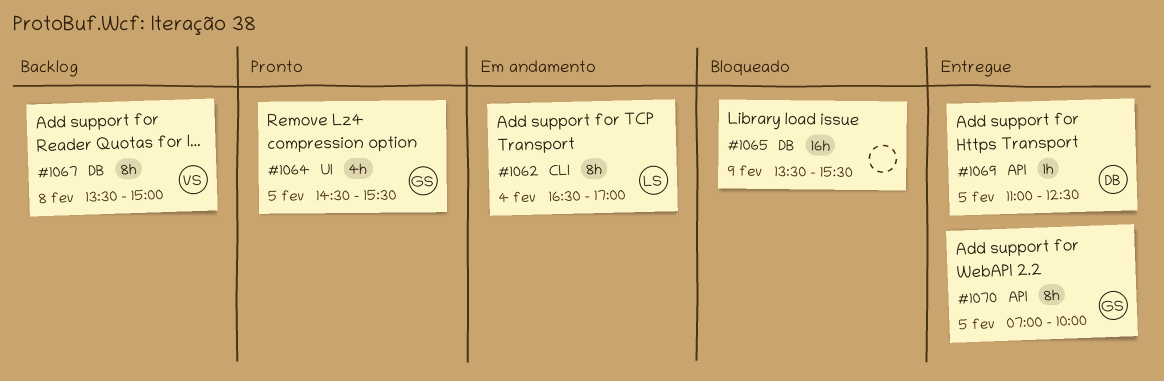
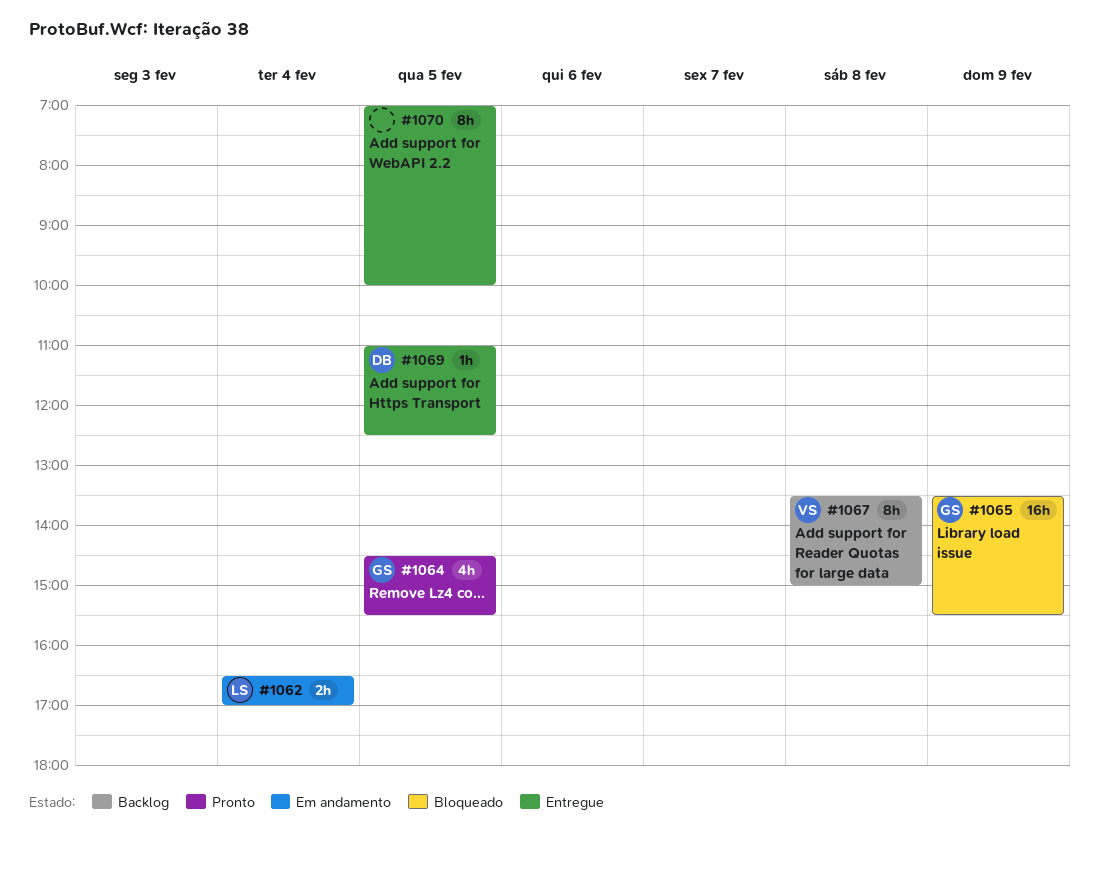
#1062, estimate: 8h -> 2h
#1065, owner: none -> GS
#1070, owner: GS -> none

